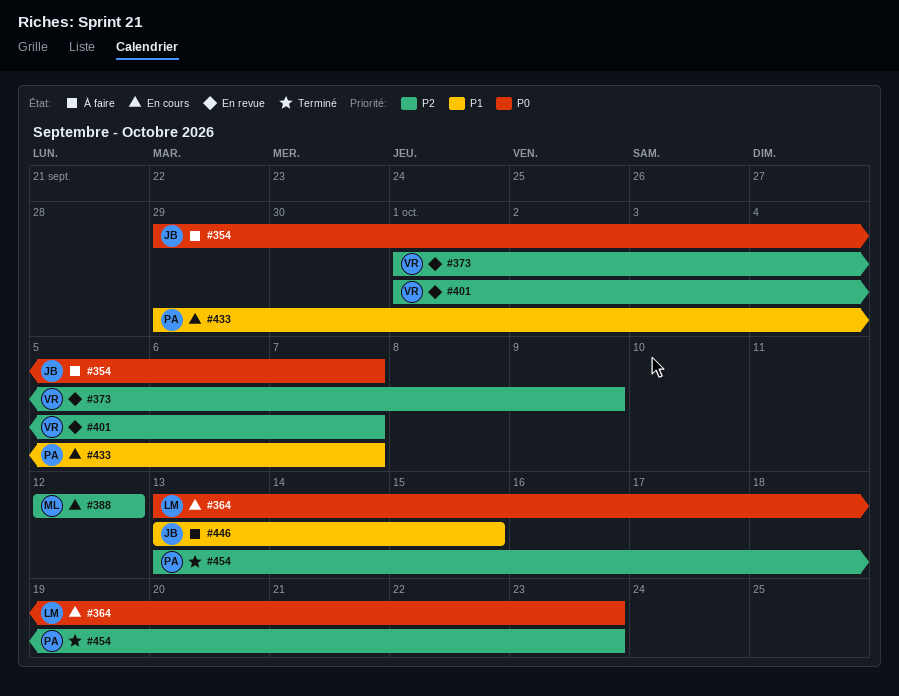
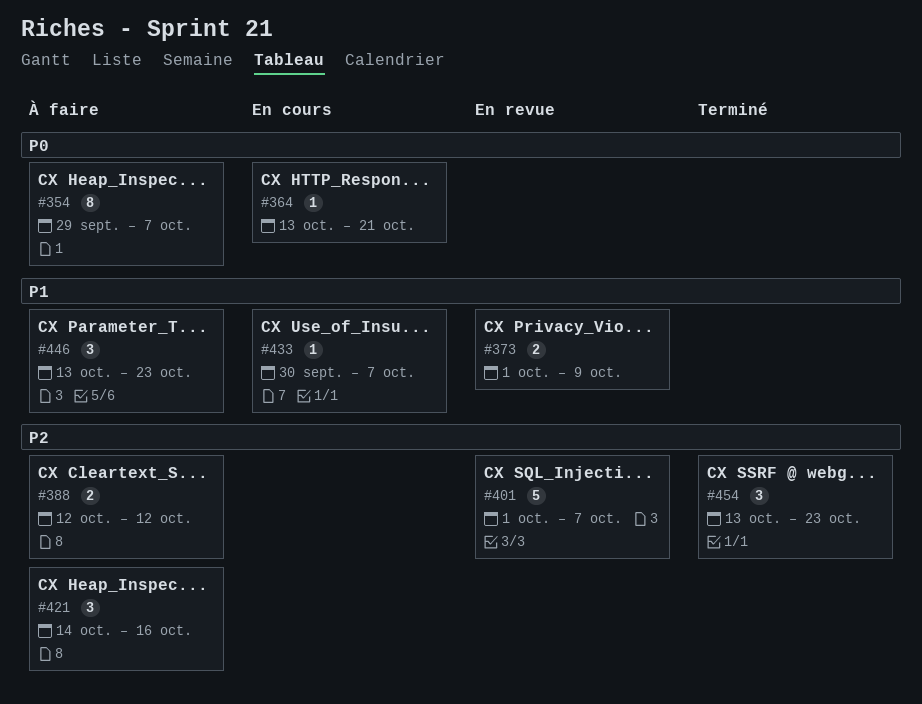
#364, due: Oct 23 -> Oct 21
#373, priority: P2 -> P1
#388, status: En cours -> À faire
#421: none -> present
#433, start: Sep 29 -> Sep 30
#446, due: Oct 15 -> Oct 23

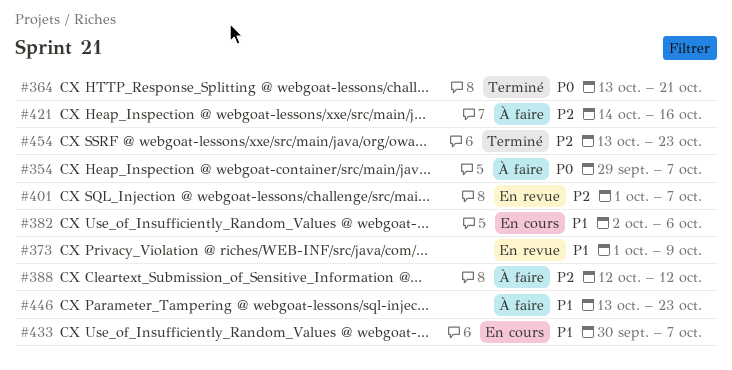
#364, status: En cours -> Terminé
#382: none -> present

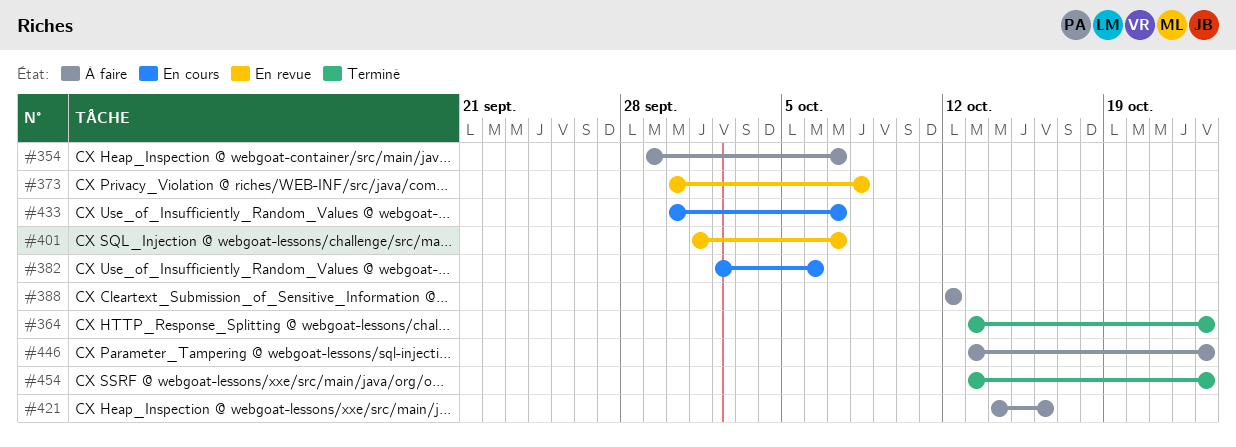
#364, due: Oct 21 -> Oct 23
#373, start: Oct 1 -> Sep 30
#373, due: Oct 9 -> Oct 8

